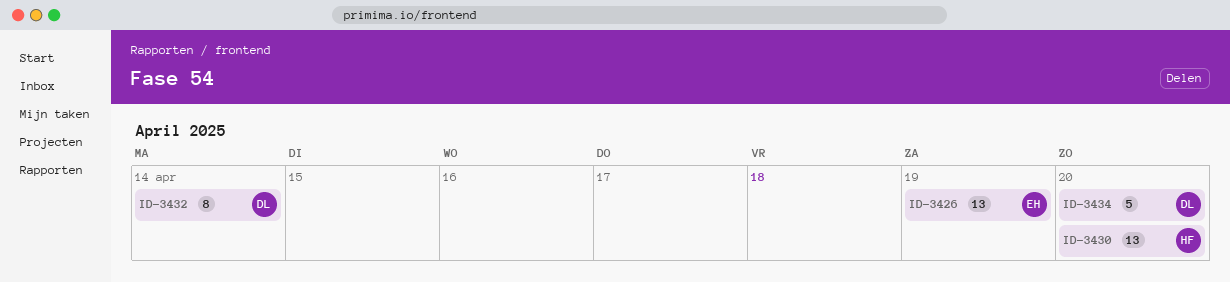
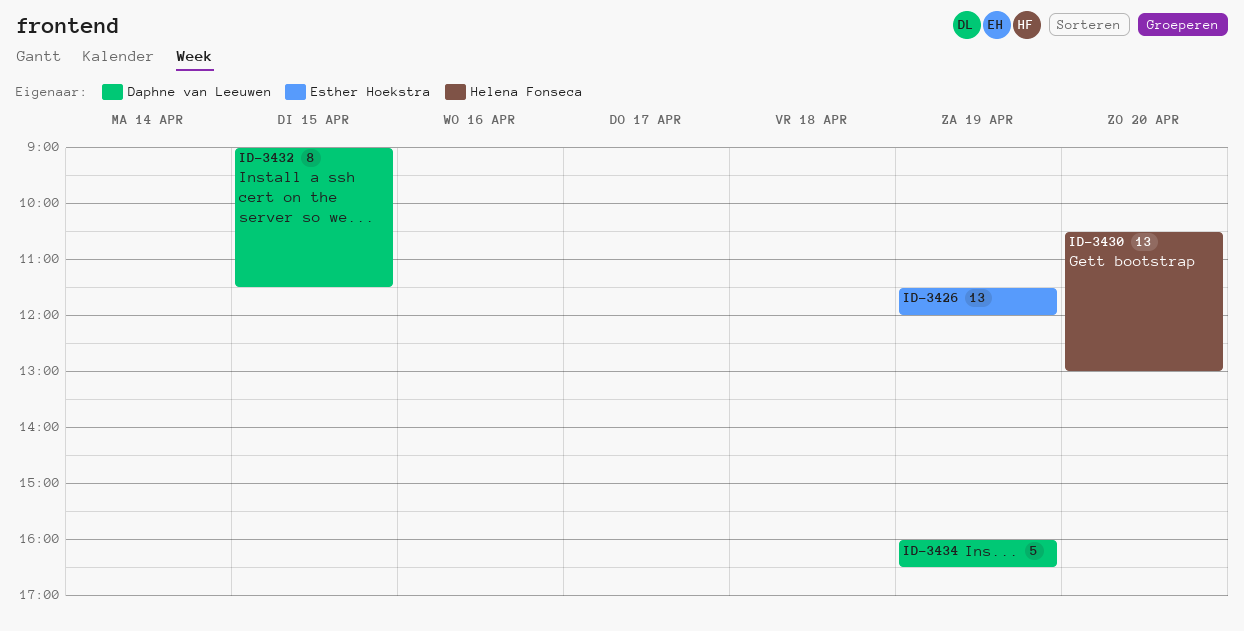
ID-3432, day: Apr 14 -> Apr 15
ID-3434, day: Apr 20 -> Apr 19

